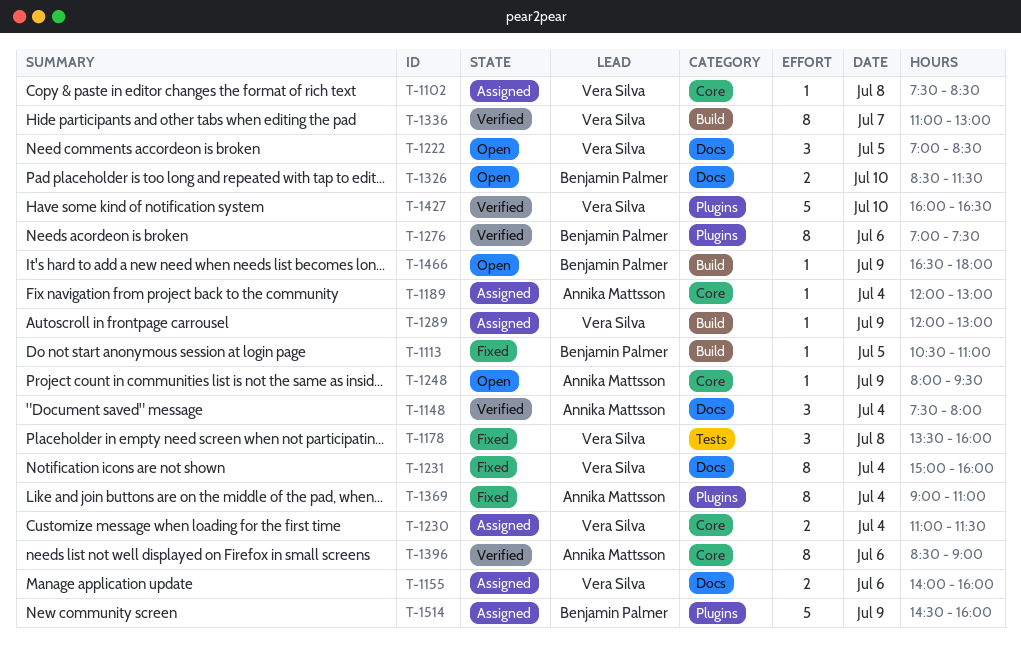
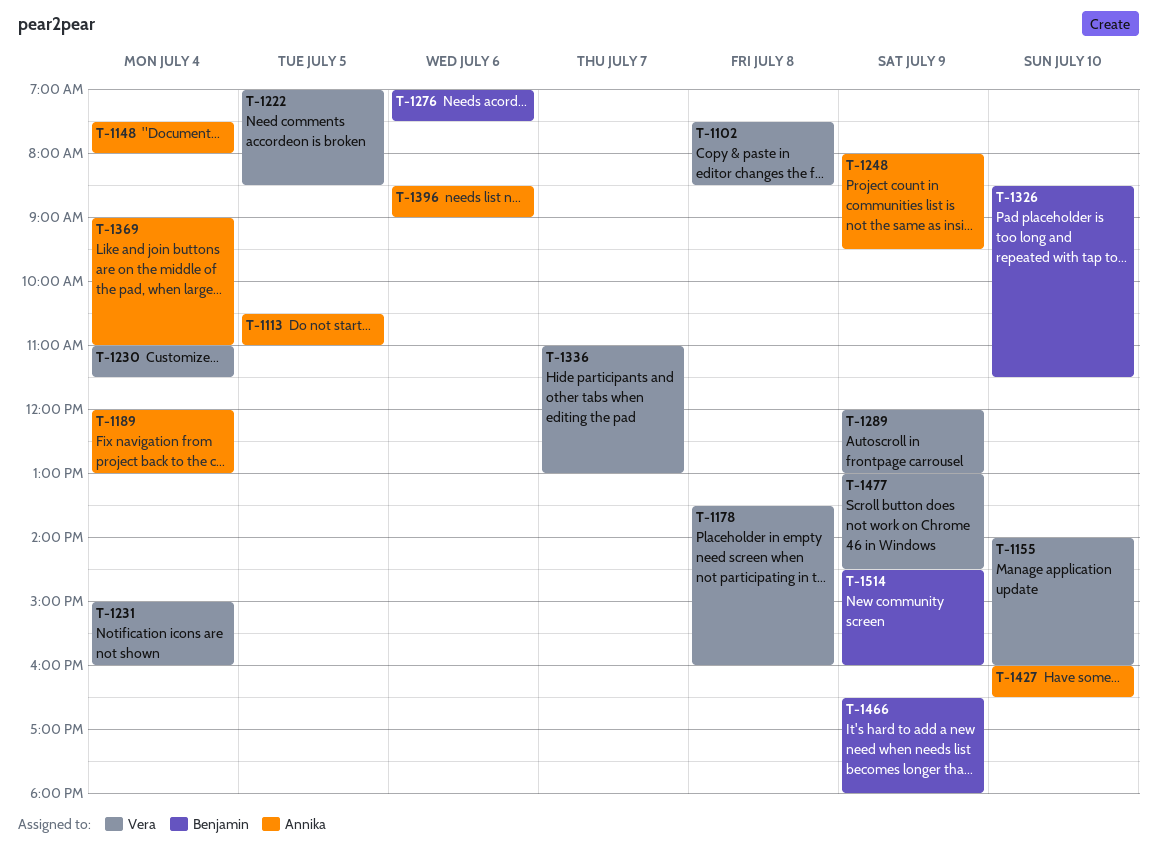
T-1113, owner: Benjamin Palmer -> Annika Mattsson
T-1155, day: Jul 6 -> Jul 10
T-1427, owner: Vera Silva -> Annika Mattsson
T-1477: none -> present

